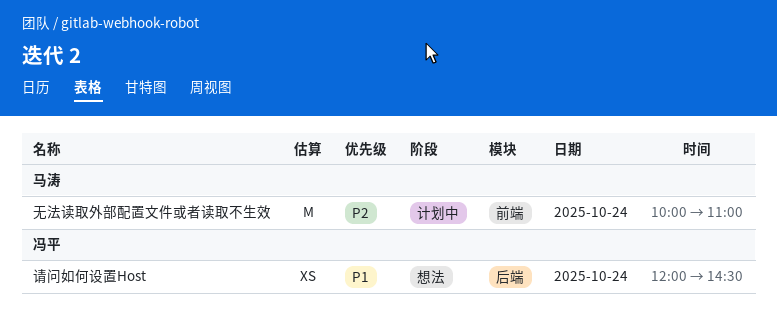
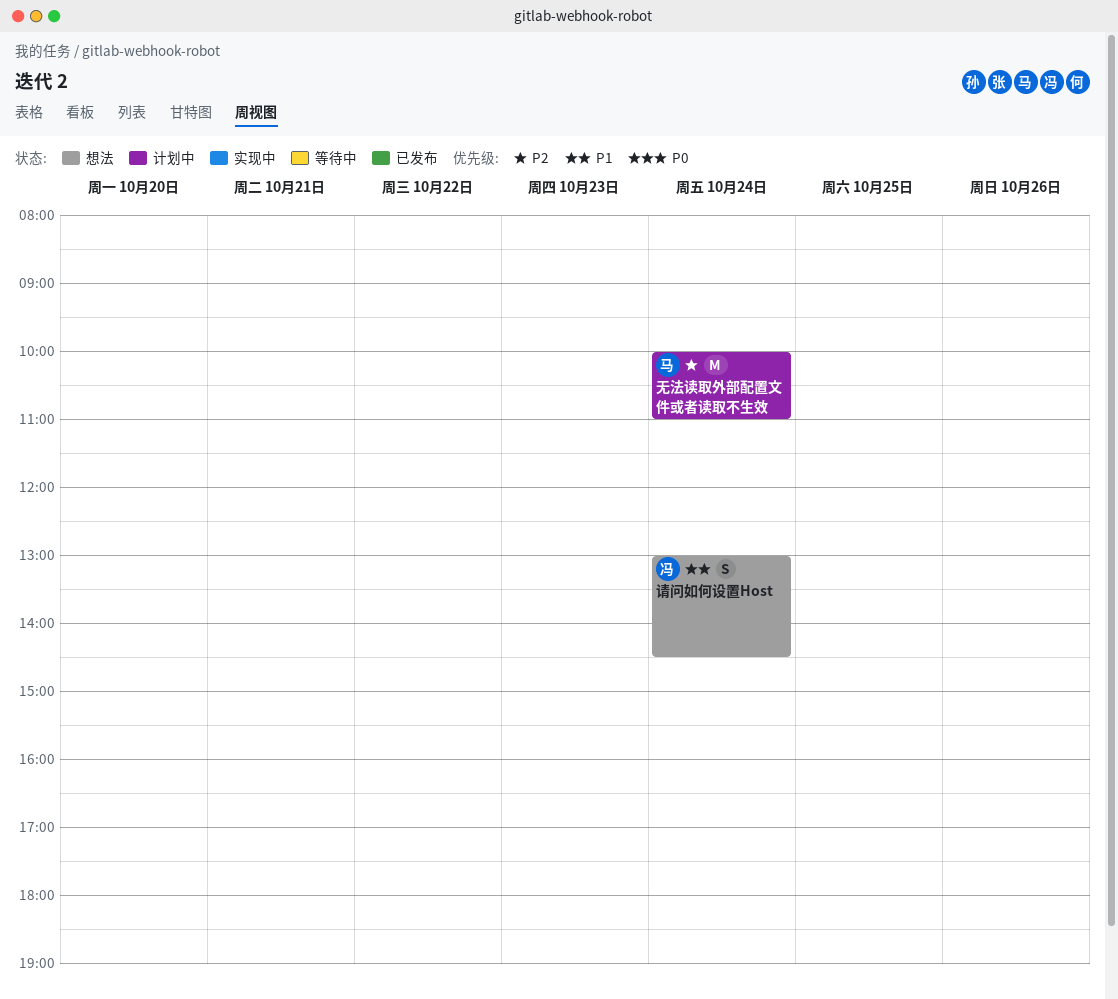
请问如何设置Host, estimate: XS -> S
请问如何设置Host, begins: 12:00 -> 13:00

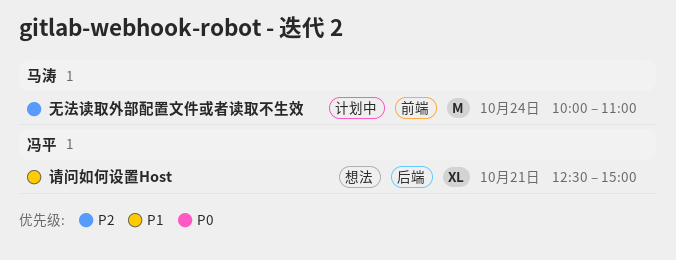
请问如何设置Host, estimate: S -> XL
请问如何设置Host, day: Oct 24 -> Oct 21
请问如何设置Host, begins: 13:00 -> 12:30
请问如何设置Host, ends: 14:30 -> 15:00

